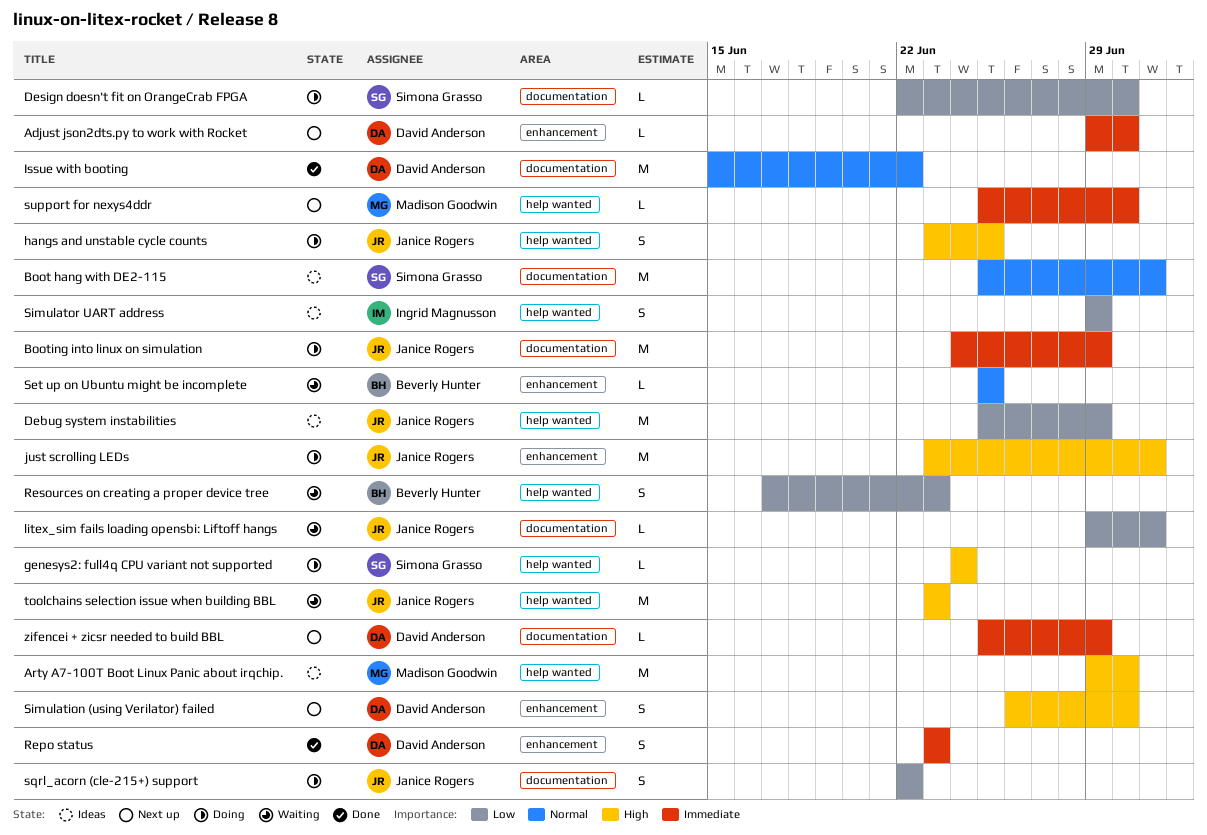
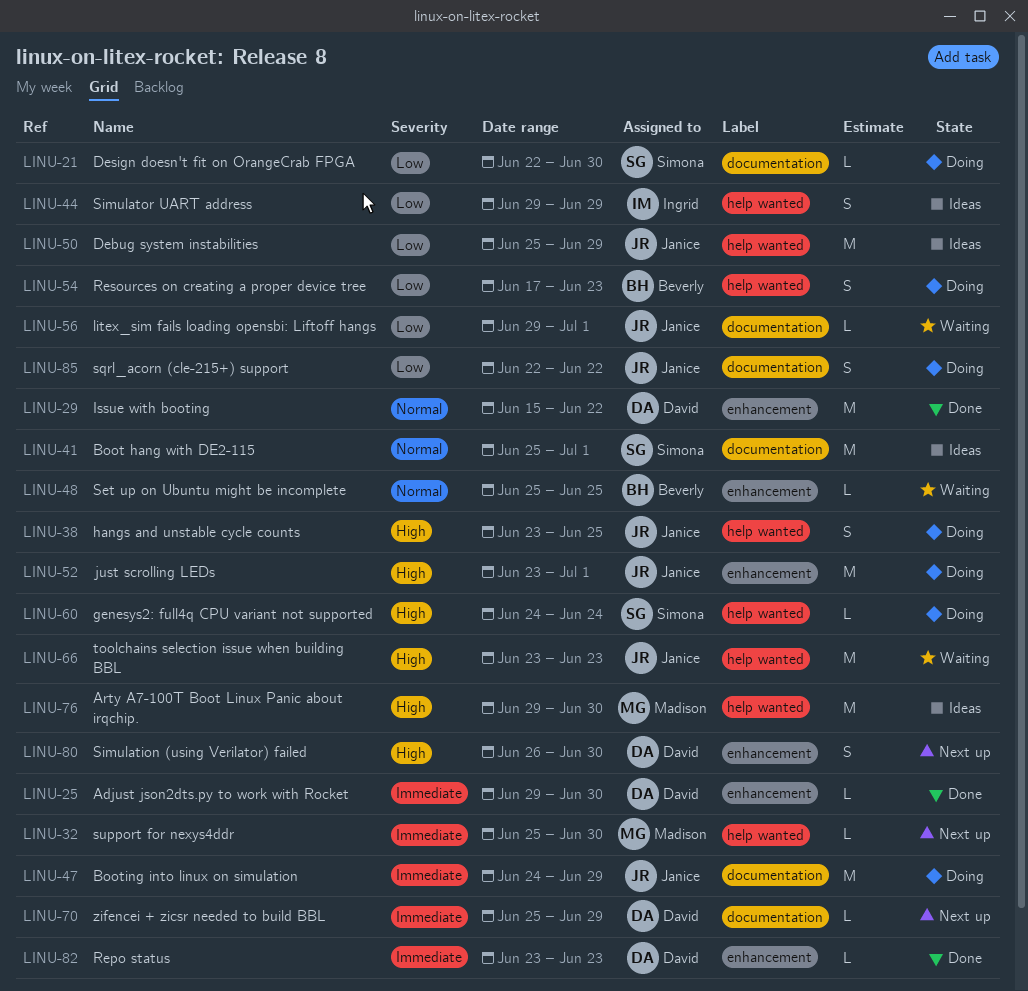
Adjust json2dts.py to work with Rocket, status: Next up -> Done
Issue with booting, label: documentation -> enhancement
Repo status, estimate: S -> L
Resources on creating a proper device tree, status: Waiting -> Doing

